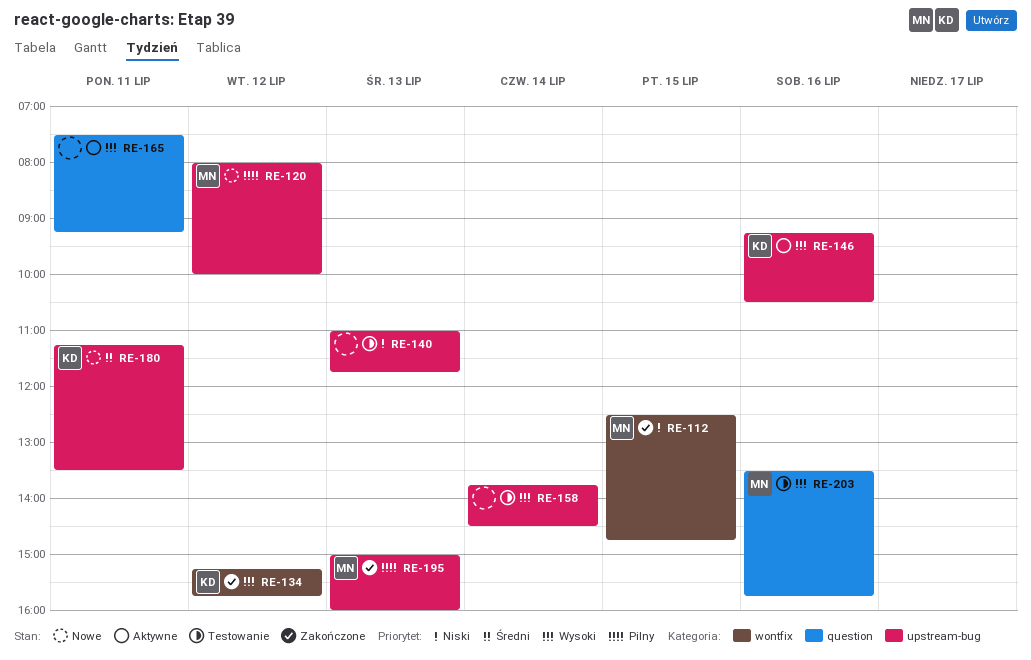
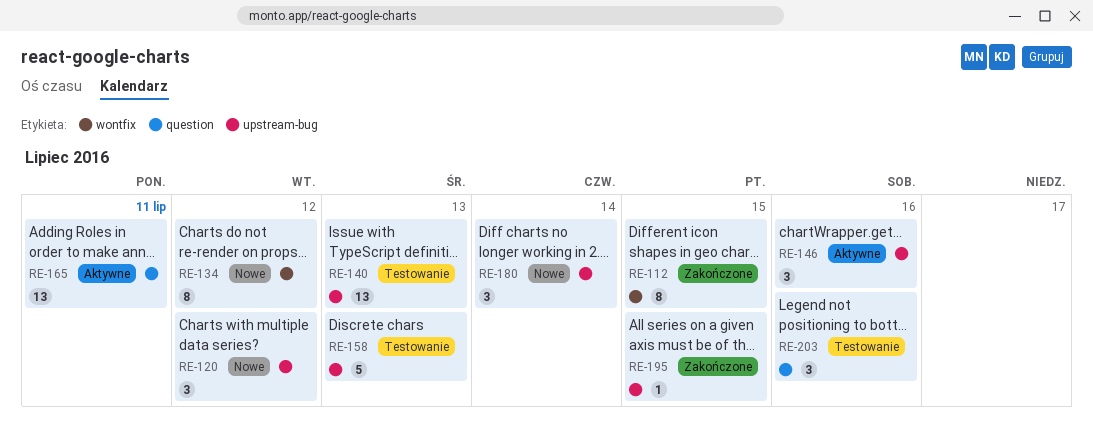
RE-134, status: Zakończone -> Nowe
RE-158, day: Jul 14 -> Jul 13
RE-180, day: Jul 11 -> Jul 14
RE-195, day: Jul 13 -> Jul 15

